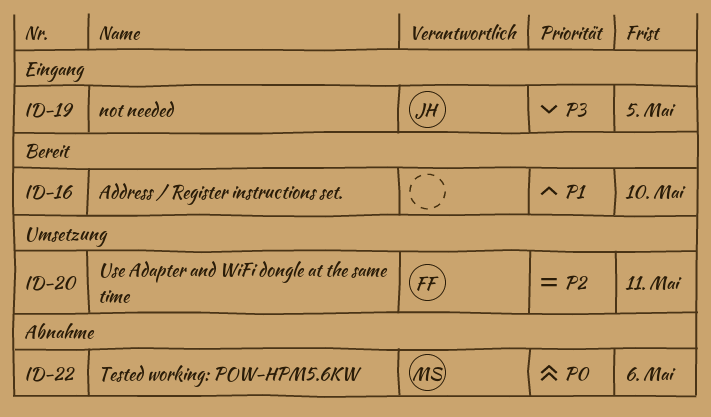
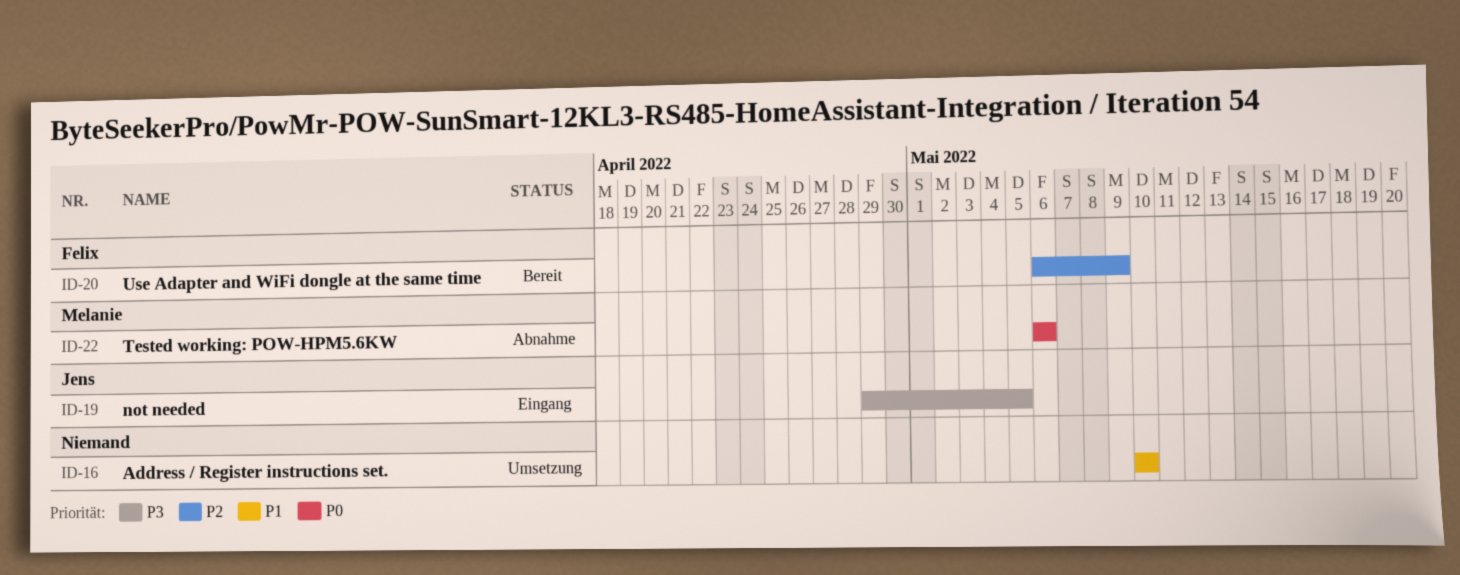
ID-16, status: Bereit -> Umsetzung
ID-20, status: Umsetzung -> Bereit
ID-20, due: May 11 -> May 9

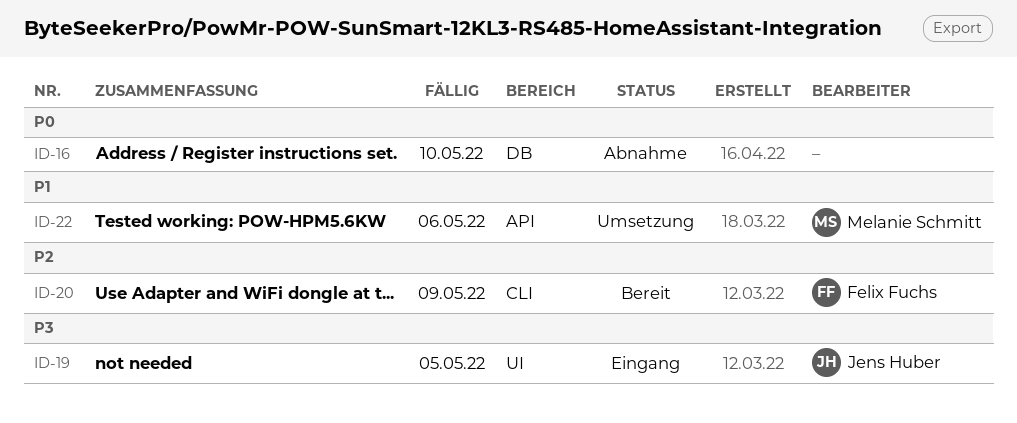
ID-16, status: Umsetzung -> Abnahme
ID-16, priority: P1 -> P0
ID-22, status: Abnahme -> Umsetzung
ID-22, priority: P0 -> P1

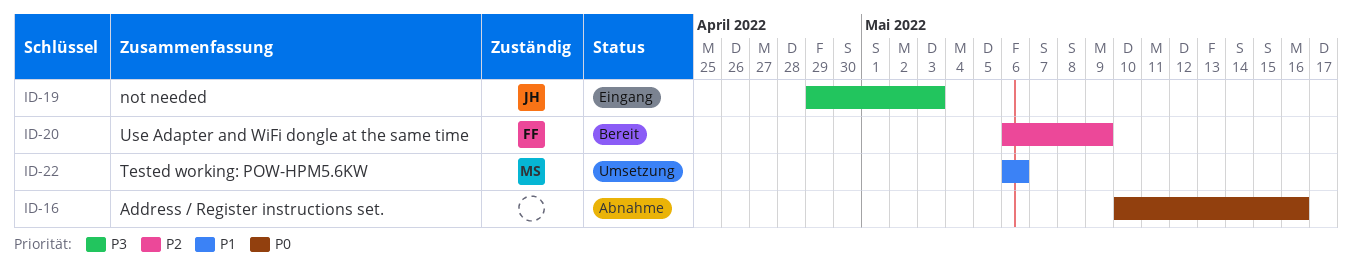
ID-16, due: May 10 -> May 16
ID-19, due: May 5 -> May 3

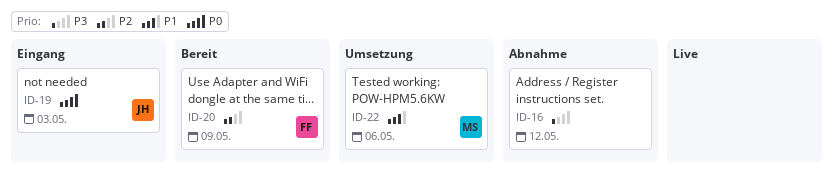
ID-16, priority: P0 -> P3
ID-16, due: May 16 -> May 12
ID-19, priority: P3 -> P0

